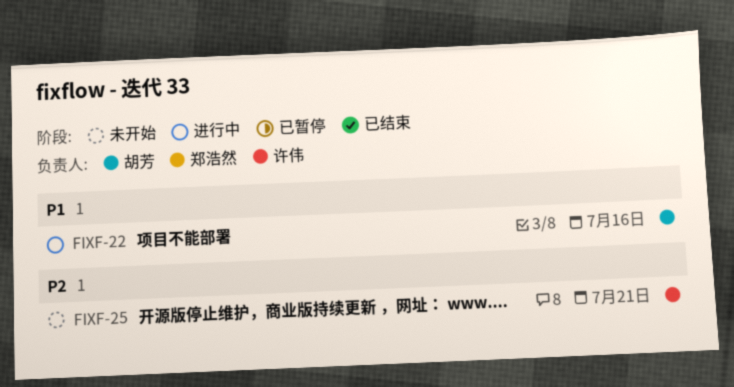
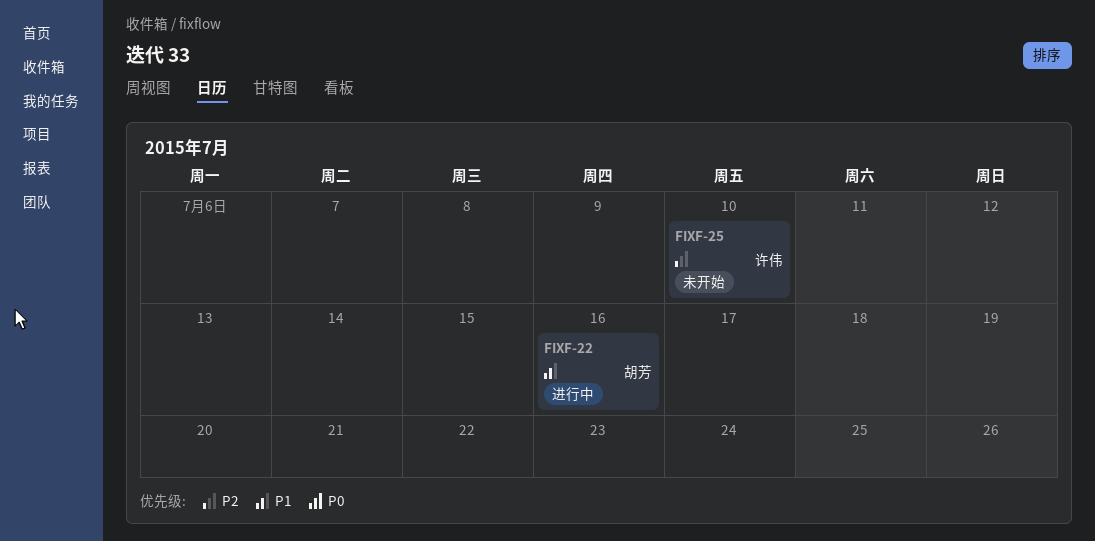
FIXF-25, due: Jul 21 -> Jul 10

